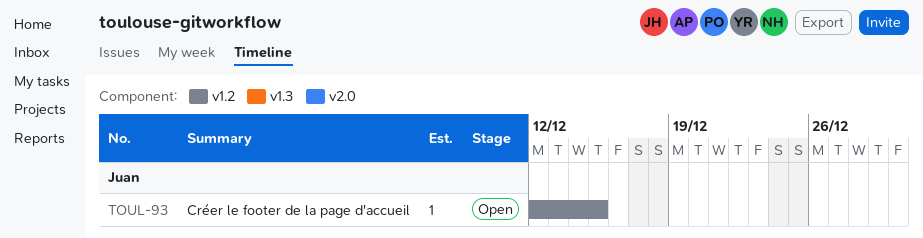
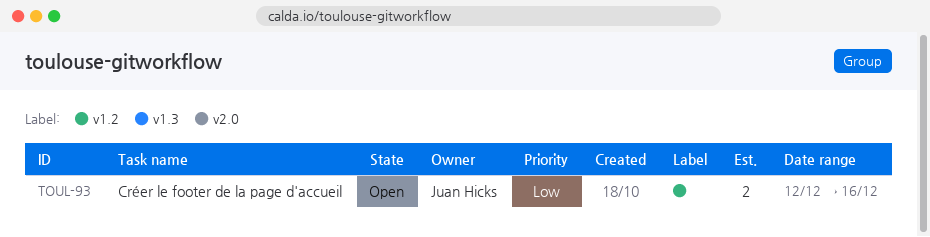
TOUL-93, estimate: 1 -> 2
TOUL-93, due: Dec 15 -> Dec 16

